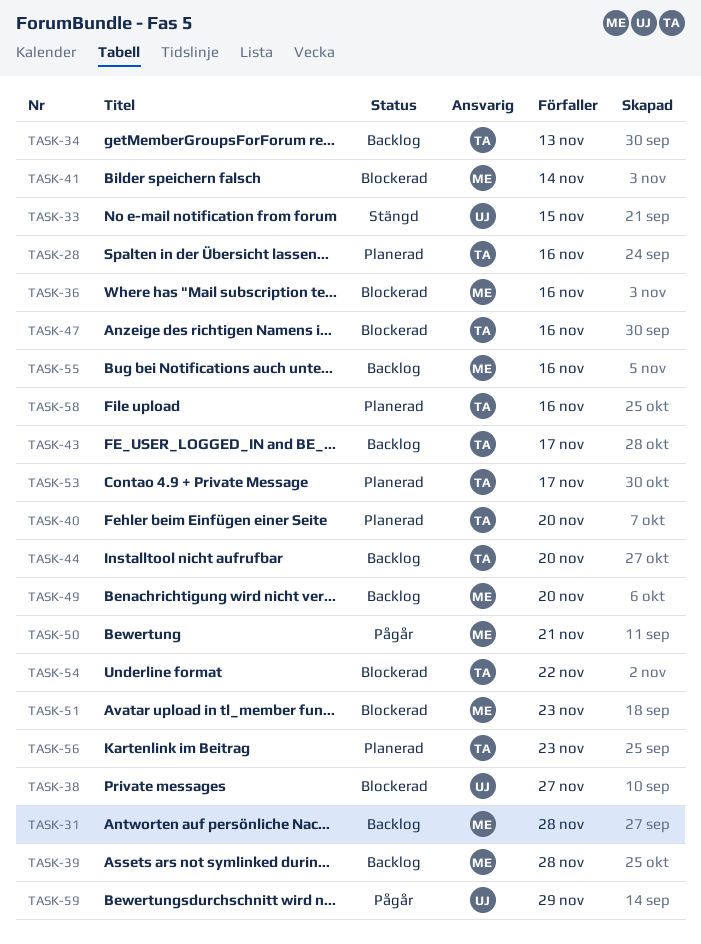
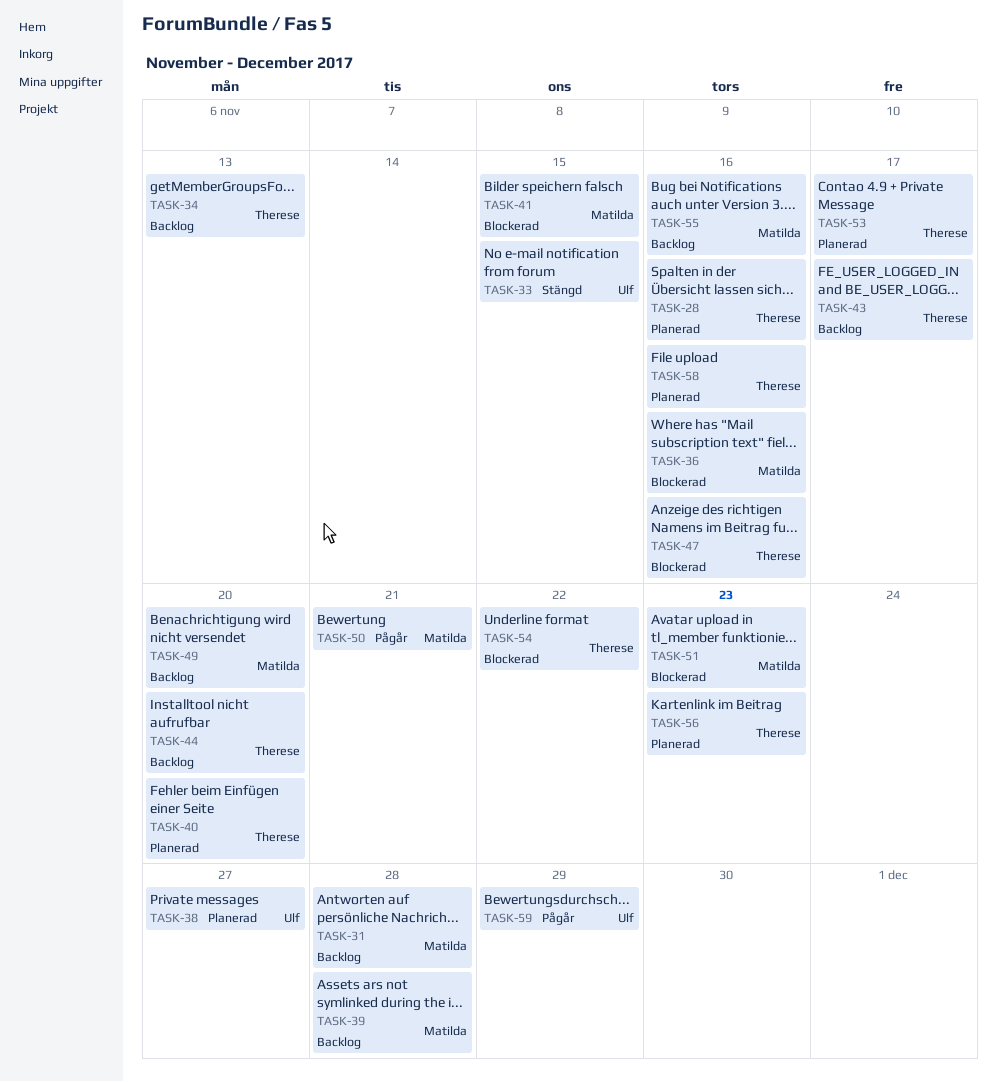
TASK-38, status: Blockerad -> Planerad
TASK-41, due: Nov 14 -> Nov 15

